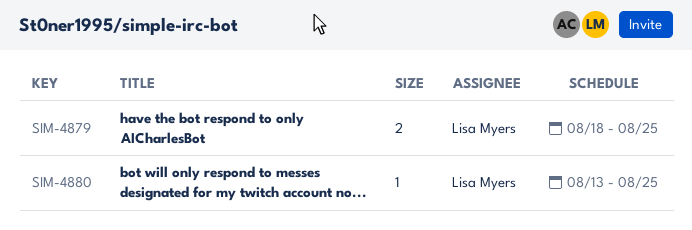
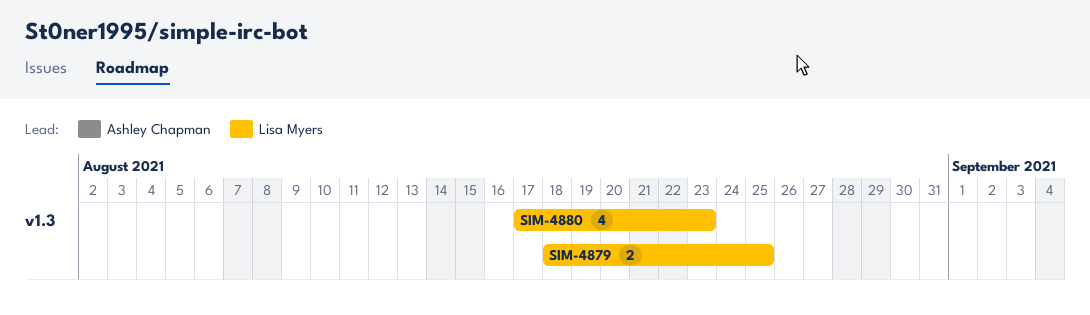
SIM-4880, estimate: 1 -> 4
SIM-4880, start: Aug 13 -> Aug 17
SIM-4880, due: Aug 25 -> Aug 23

